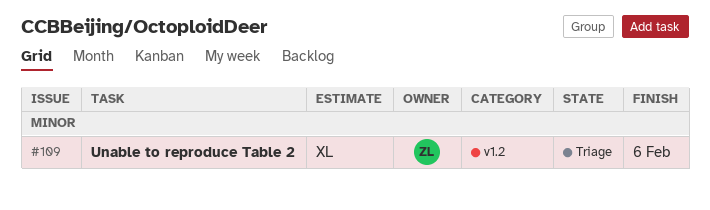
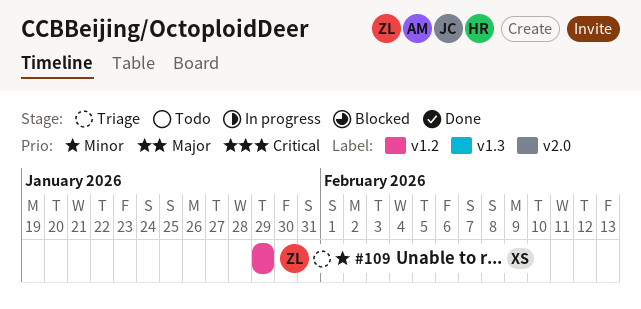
#109, estimate: XL -> XS
#109, due: Feb 6 -> Jan 29

